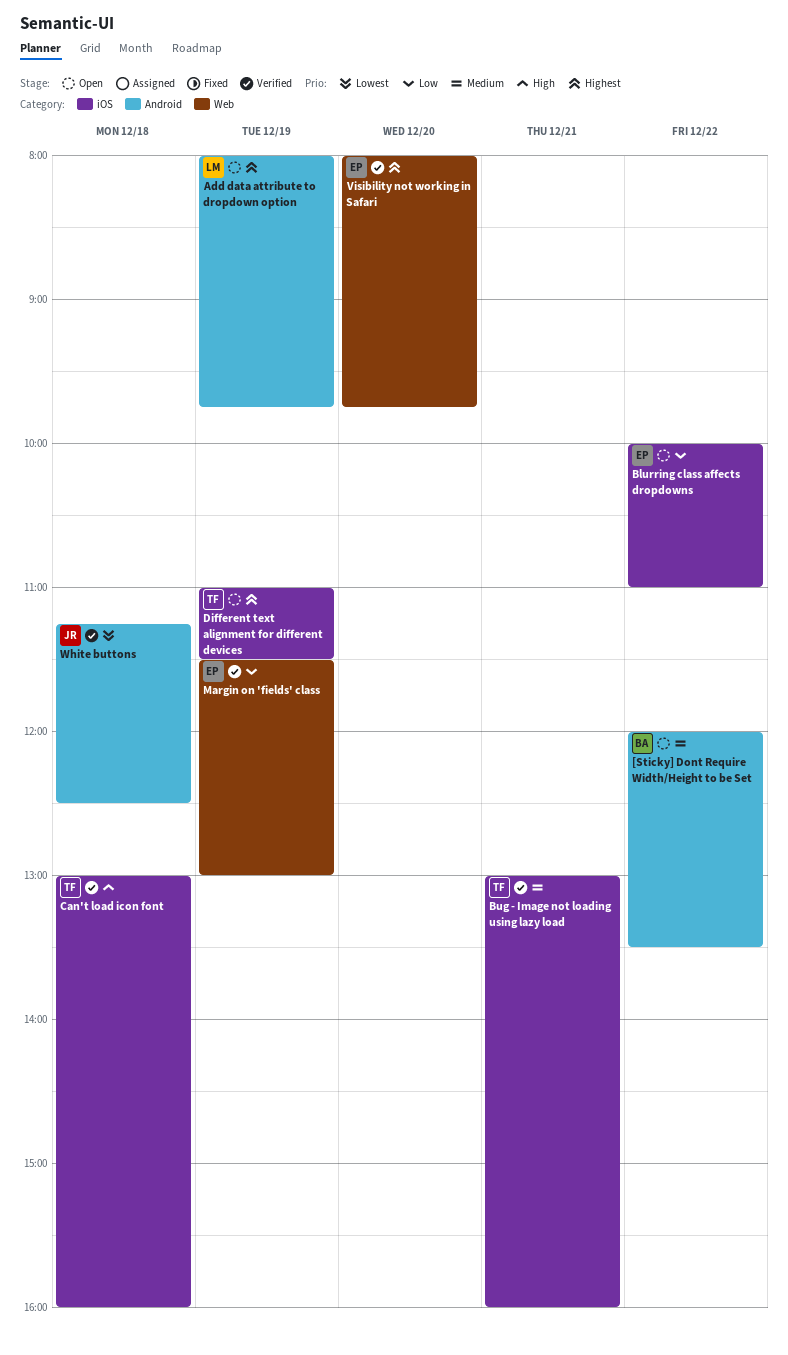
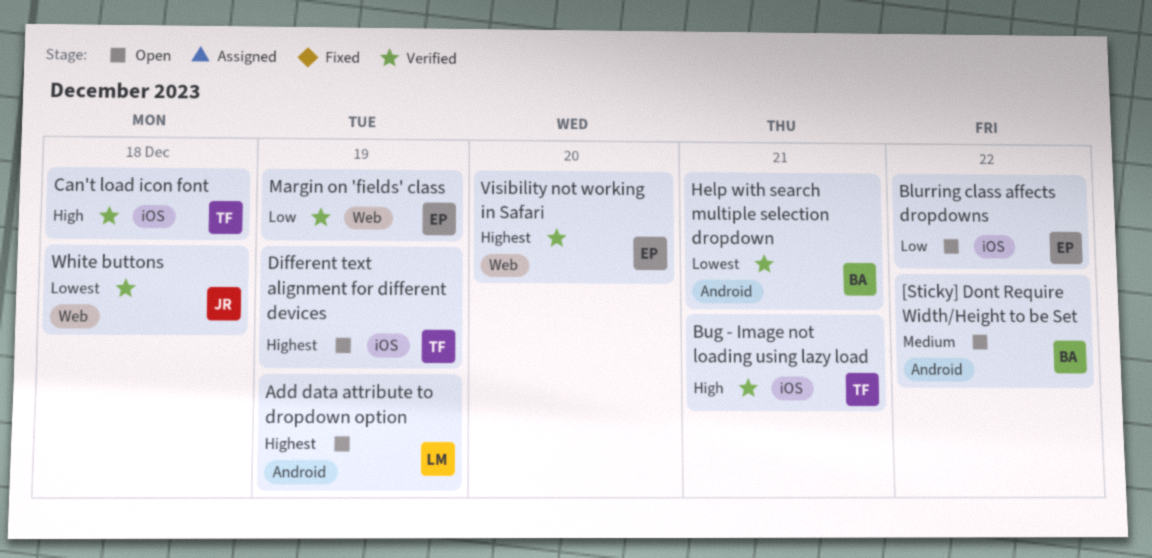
Bug - Image not loading using lazy load, priority: Medium -> High
Help with search multiple selection dropdown: none -> present
White buttons, label: Android -> Web

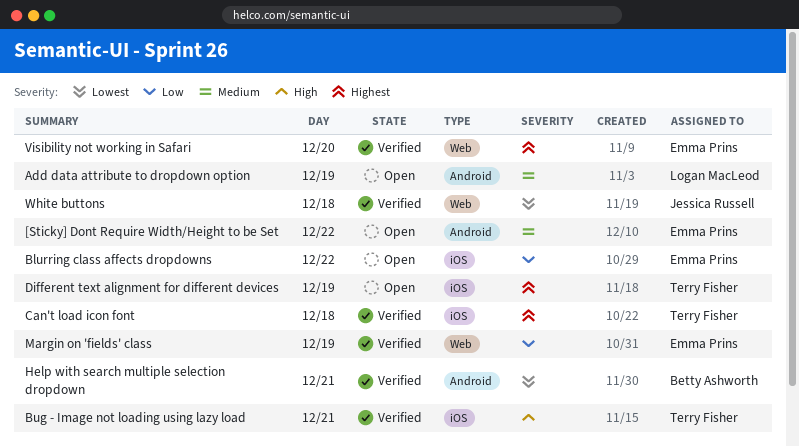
[Sticky] Dont Require Width/Height to be Set, owner: Betty Ashworth -> Emma Prins
Add data attribute to dropdown option, priority: Highest -> Medium
Can't load icon font, priority: High -> Highest

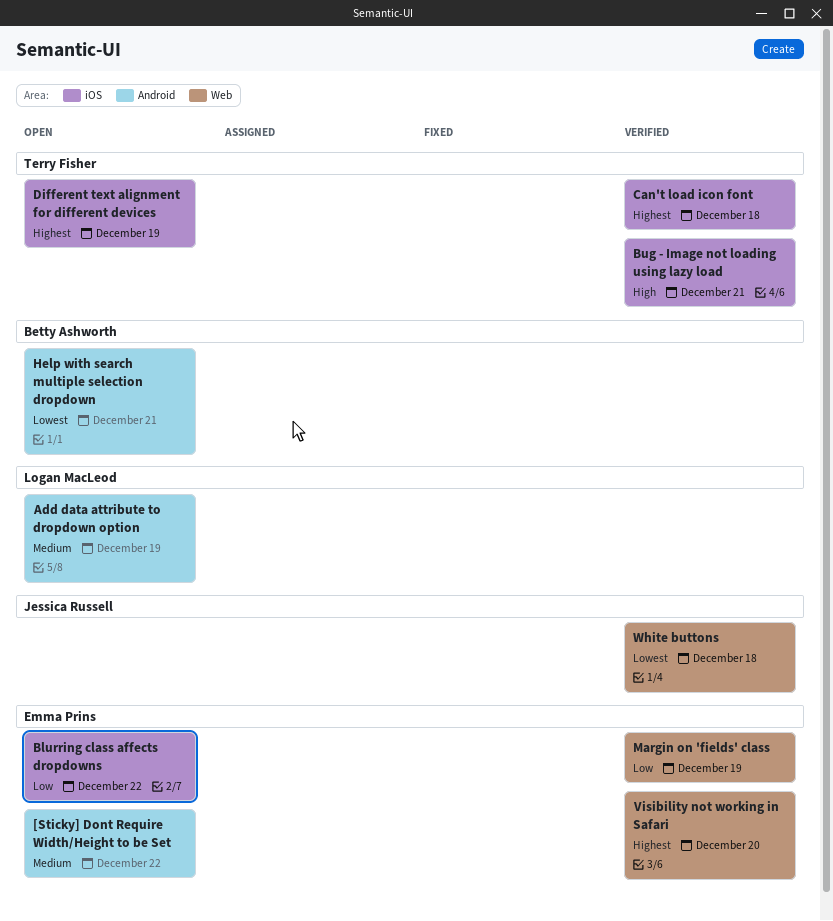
Help with search multiple selection dropdown, status: Verified -> Open

